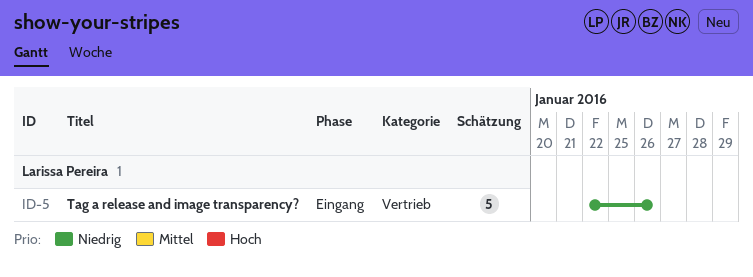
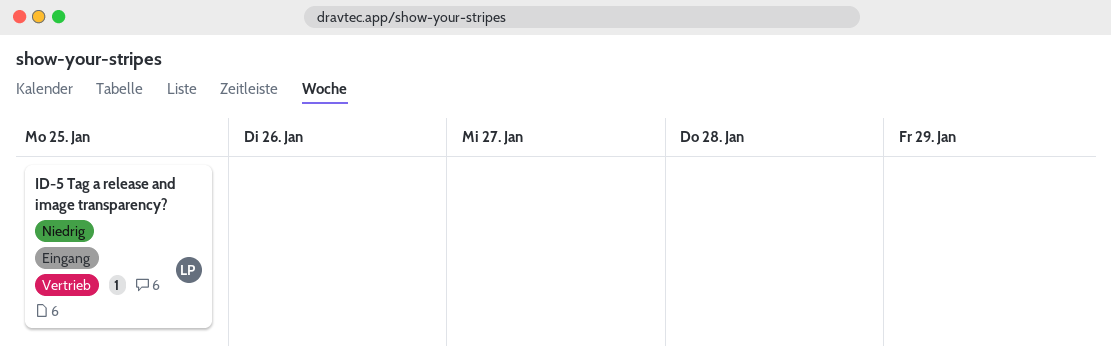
ID-5, estimate: 5 -> 1
ID-5, due: Jan 26 -> Jan 25

